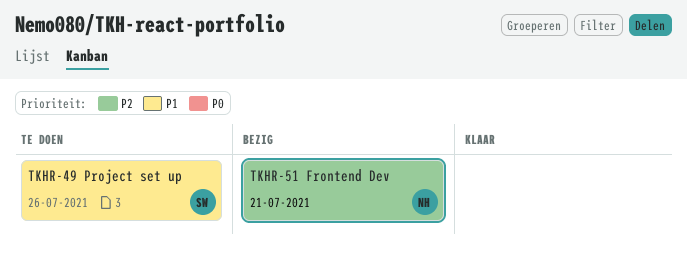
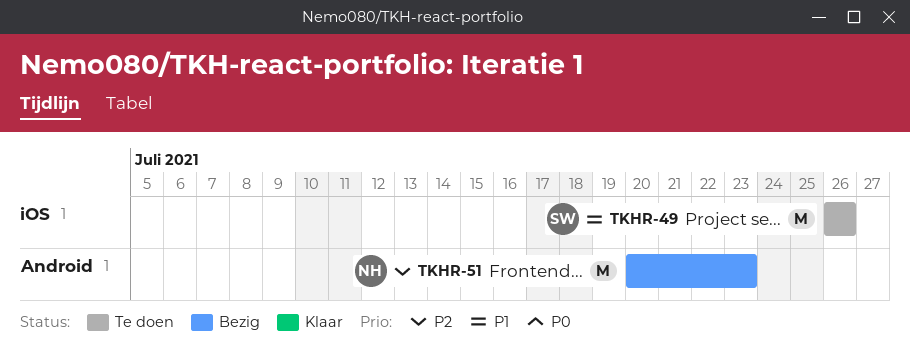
TKHR-51, due: Jul 21 -> Jul 23

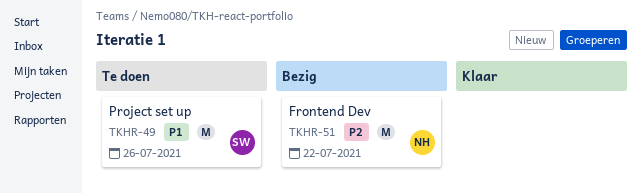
TKHR-51, due: Jul 23 -> Jul 22

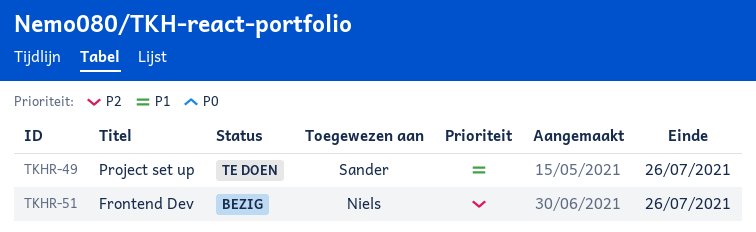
TKHR-51, due: Jul 22 -> Jul 26

